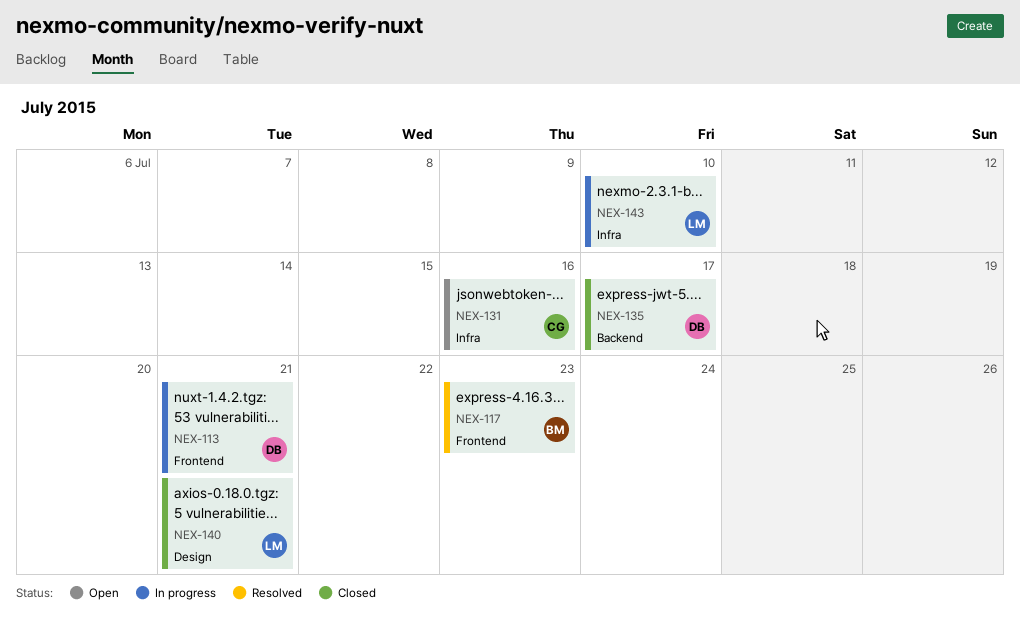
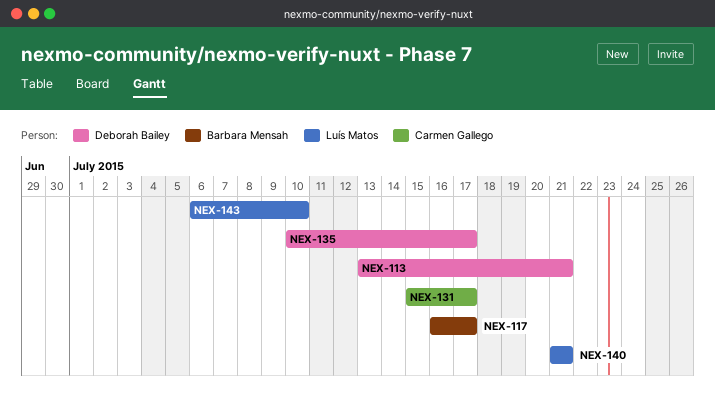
NEX-117, due: Jul 23 -> Jul 17
NEX-131, due: Jul 16 -> Jul 17

